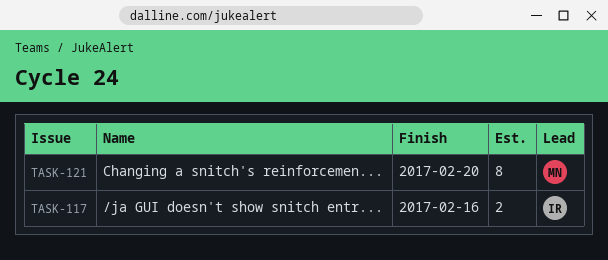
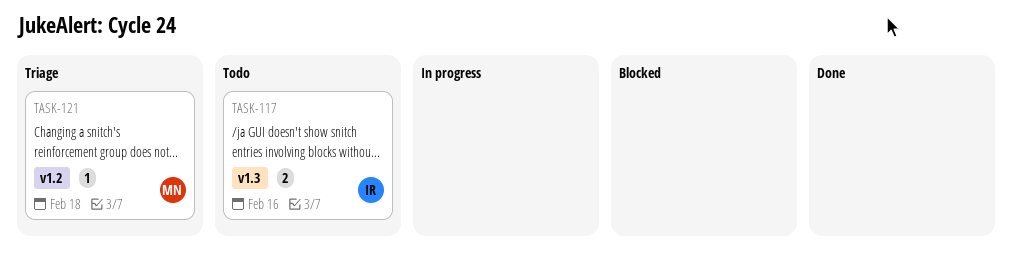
TASK-121, estimate: 8 -> 1
TASK-121, due: Feb 20 -> Feb 18

